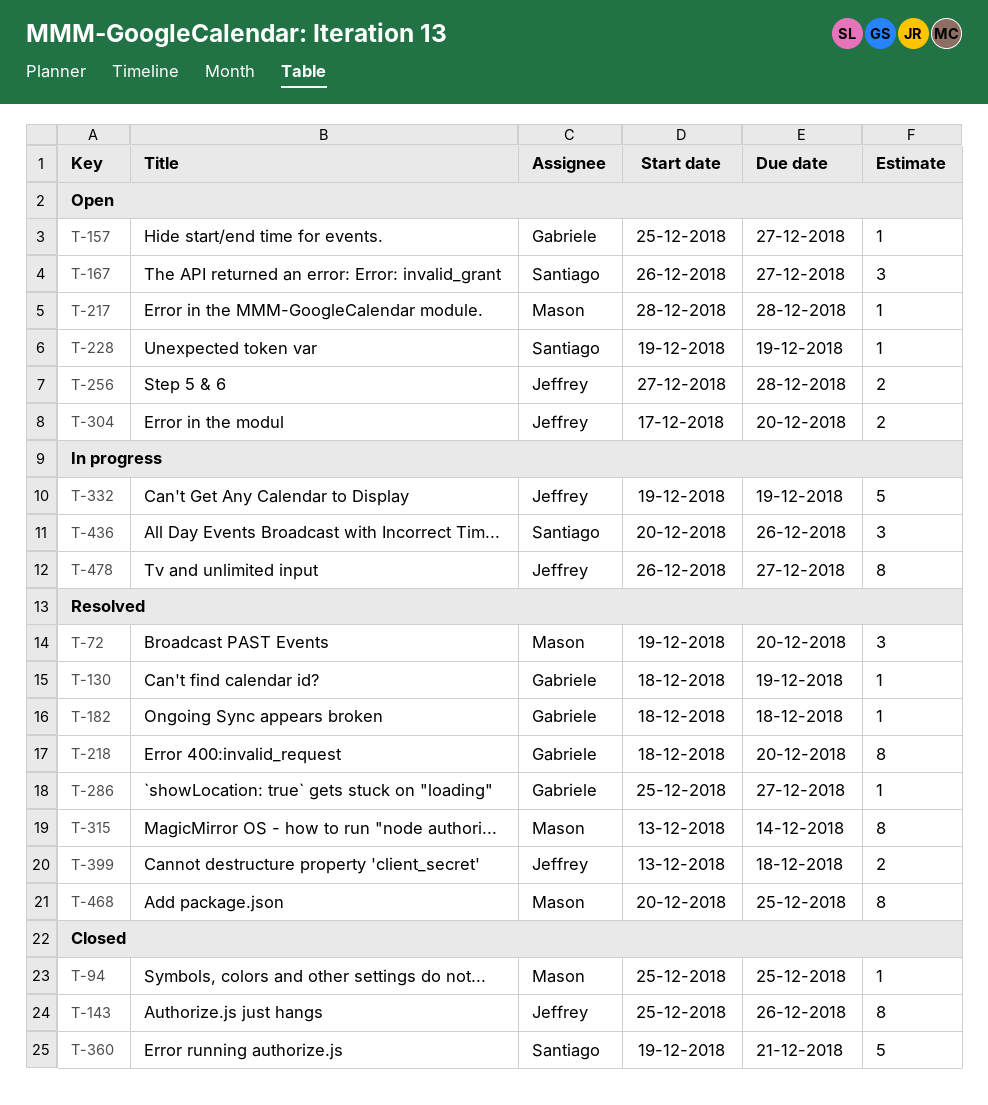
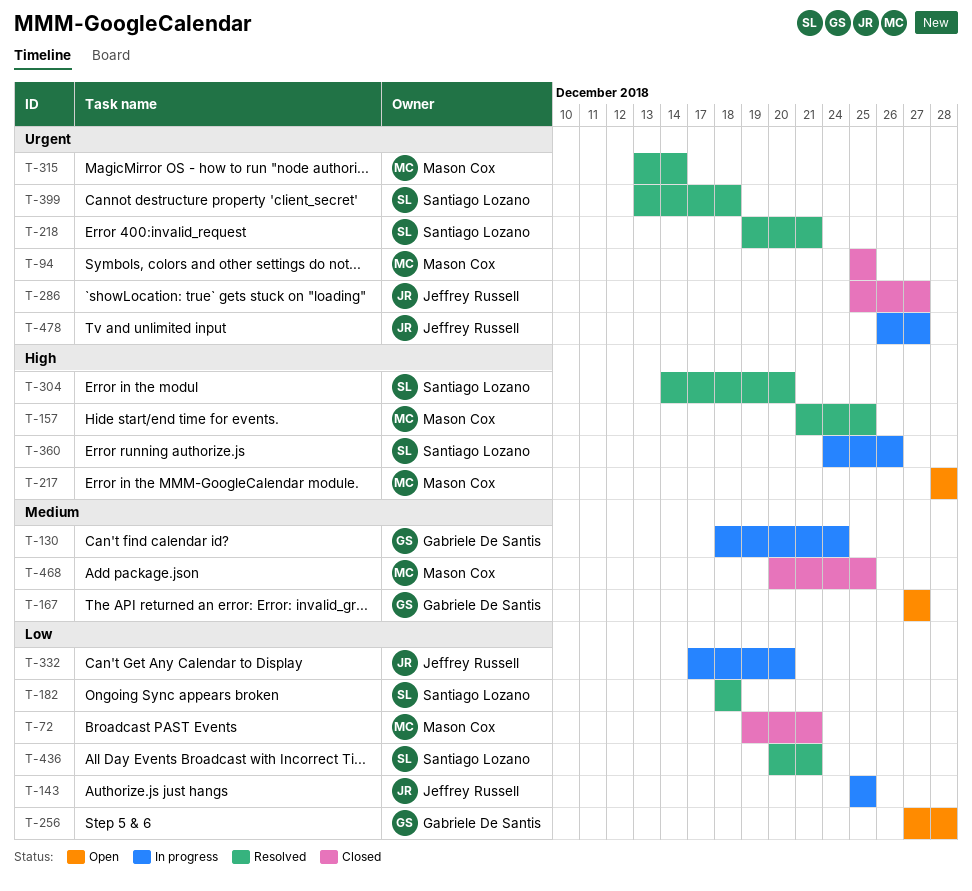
T-72, status: Resolved -> Closed
T-72, due: Dec 20 -> Dec 21
T-130, status: Resolved -> In progress
T-130, due: Dec 19 -> Dec 24
T-143, status: Closed -> In progress
T-143, due: Dec 26 -> Dec 25
T-157, status: Open -> Resolved
T-157, owner: Gabriele De Santis -> Mason Cox
T-157, start: Dec 25 -> Dec 21
T-157, due: Dec 27 -> Dec 25
T-167, owner: Santiago Lozano -> Gabriele De Santis
T-167, start: Dec 26 -> Dec 27
T-182, owner: Gabriele De Santis -> Santiago Lozano
T-218, owner: Gabriele De Santis -> Santiago Lozano
T-218, start: Dec 18 -> Dec 19
T-218, due: Dec 20 -> Dec 21
T-228: present -> none
T-256, owner: Jeffrey Russell -> Gabriele De Santis
T-286, status: Resolved -> Closed
T-286, owner: Gabriele De Santis -> Jeffrey Russell
T-304, status: Open -> Resolved
T-304, owner: Jeffrey Russell -> Santiago Lozano
T-304, start: Dec 17 -> Dec 14
T-332, start: Dec 19 -> Dec 17
T-332, due: Dec 19 -> Dec 20
T-360, status: Closed -> In progress
T-360, start: Dec 19 -> Dec 24
T-360, due: Dec 21 -> Dec 26
T-399, owner: Jeffrey Russell -> Santiago Lozano
T-436, status: In progress -> Resolved
T-436, due: Dec 26 -> Dec 21
T-468, status: Resolved -> Closed

